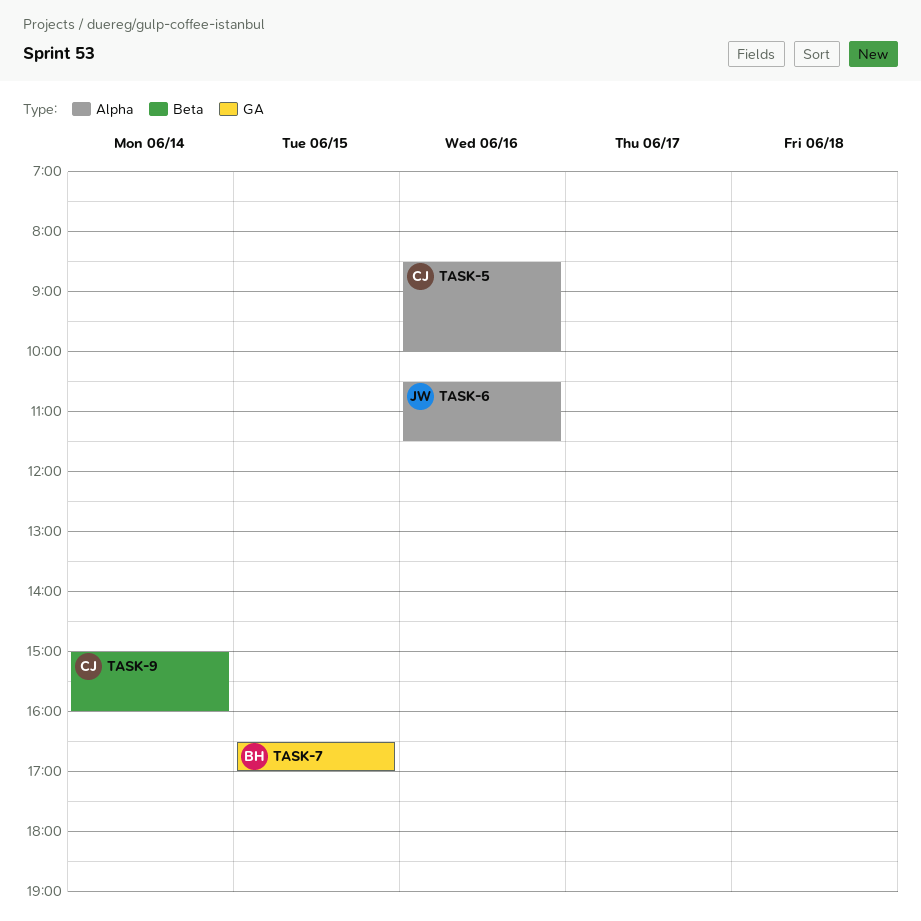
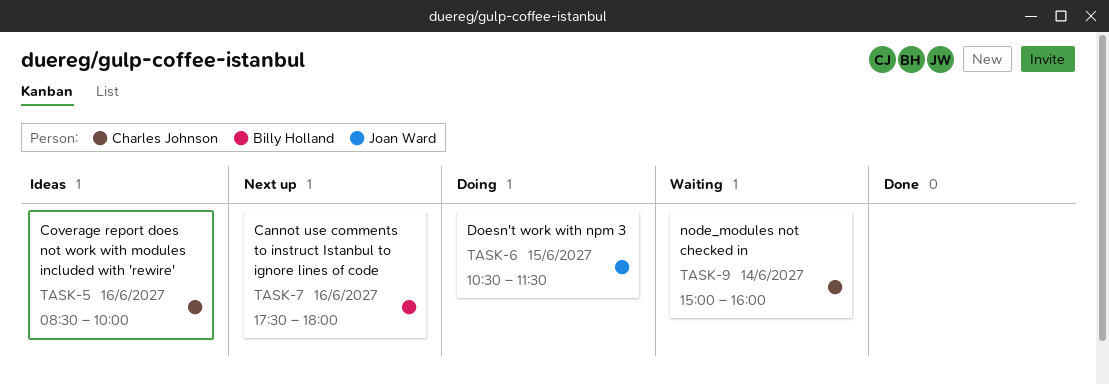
TASK-6, day: Jun 16 -> Jun 15
TASK-7, day: Jun 15 -> Jun 16
TASK-7, begins: 16:30 -> 17:30
TASK-7, ends: 17:00 -> 18:00

